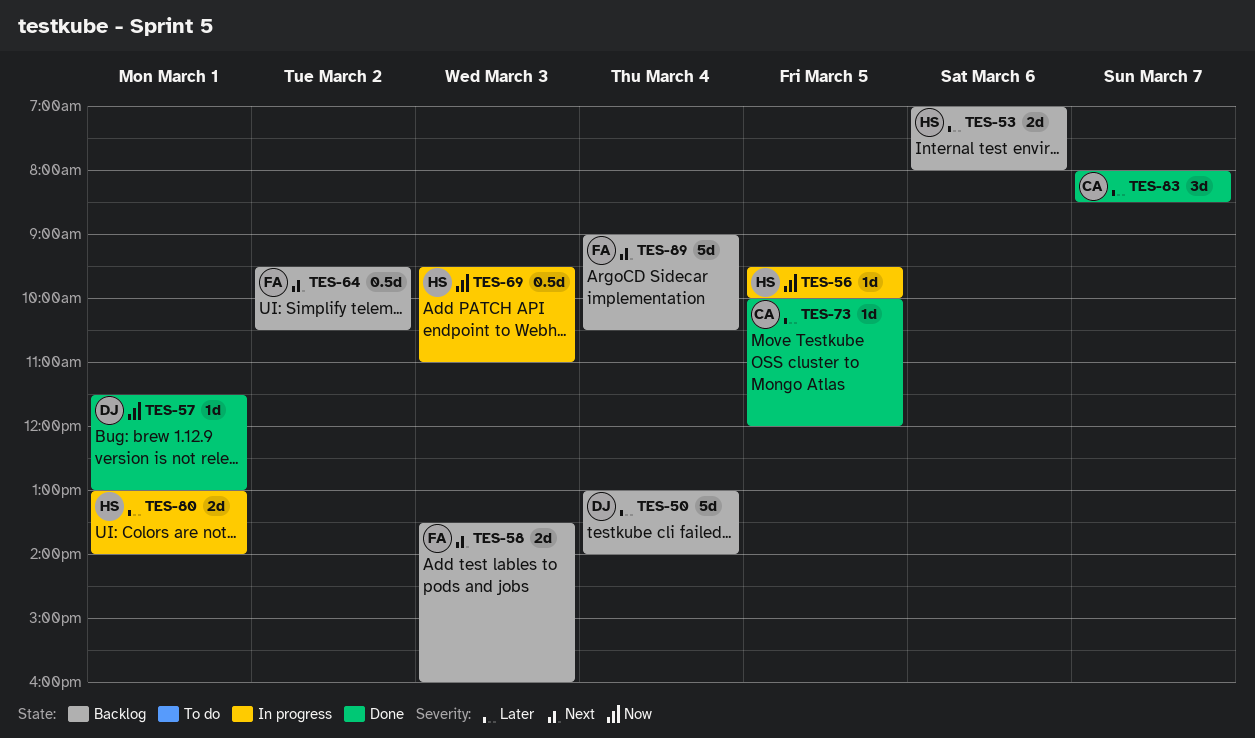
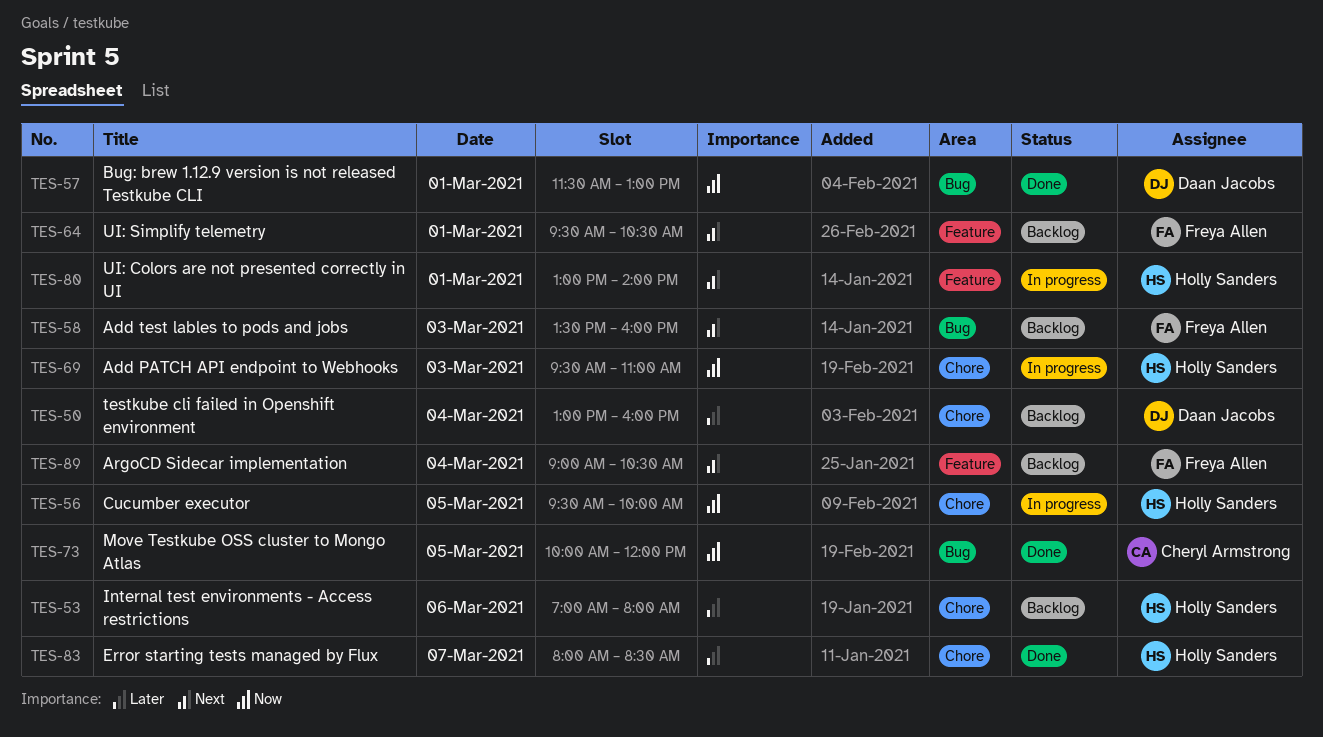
TES-50, ends: 14:00 -> 16:00
TES-64, day: Mar 2 -> Mar 1
TES-73, priority: Later -> Now
TES-80, priority: Later -> Next
TES-83, owner: Cheryl Armstrong -> Holly Sanders

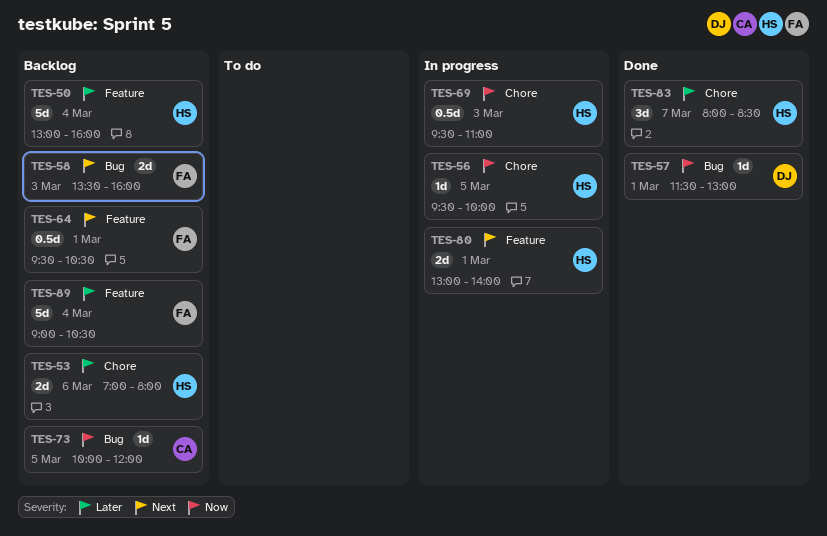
TES-50, owner: Daan Jacobs -> Holly Sanders
TES-50, label: Chore -> Feature
TES-73, status: Done -> Backlog
TES-89, priority: Next -> Later

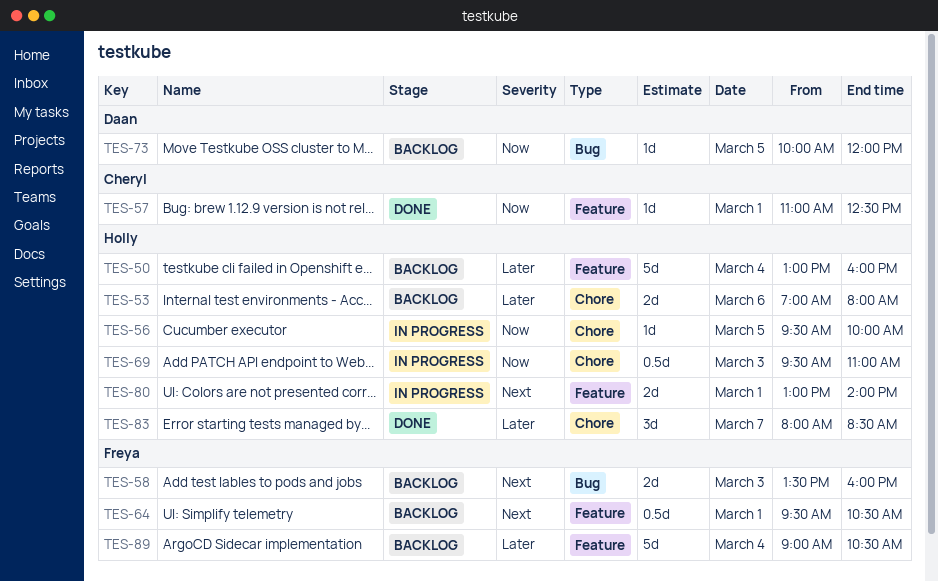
TES-57, owner: Daan -> Cheryl
TES-57, label: Bug -> Feature
TES-57, begins: 11:30 -> 11:00
TES-57, ends: 13:00 -> 12:30
TES-73, owner: Cheryl -> Daan

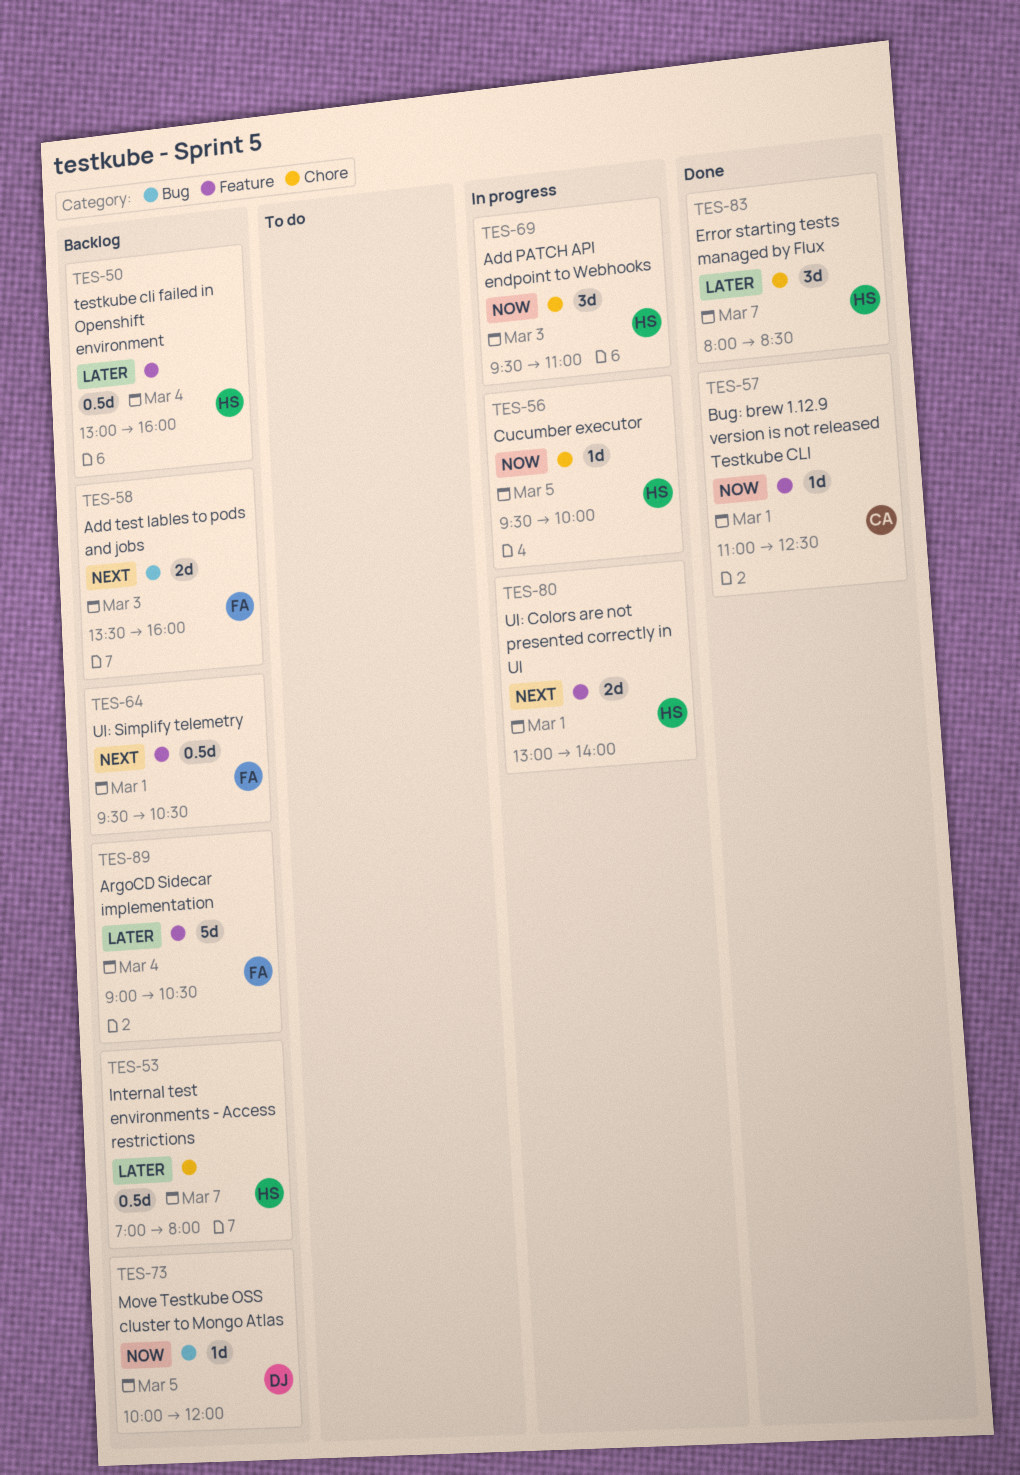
TES-50, estimate: 5d -> 0.5d
TES-53, estimate: 2d -> 0.5d
TES-53, day: Mar 6 -> Mar 7
TES-69, estimate: 0.5d -> 3d

